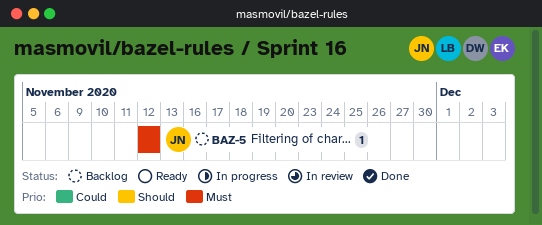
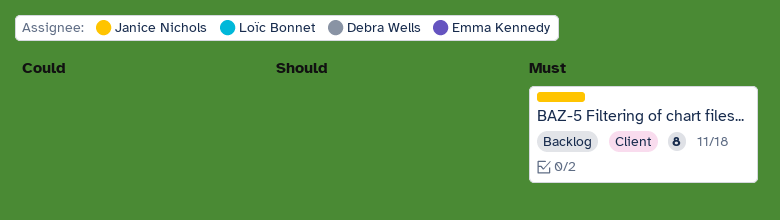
BAZ-5, estimate: 1 -> 8
BAZ-5, due: Nov 12 -> Nov 18

